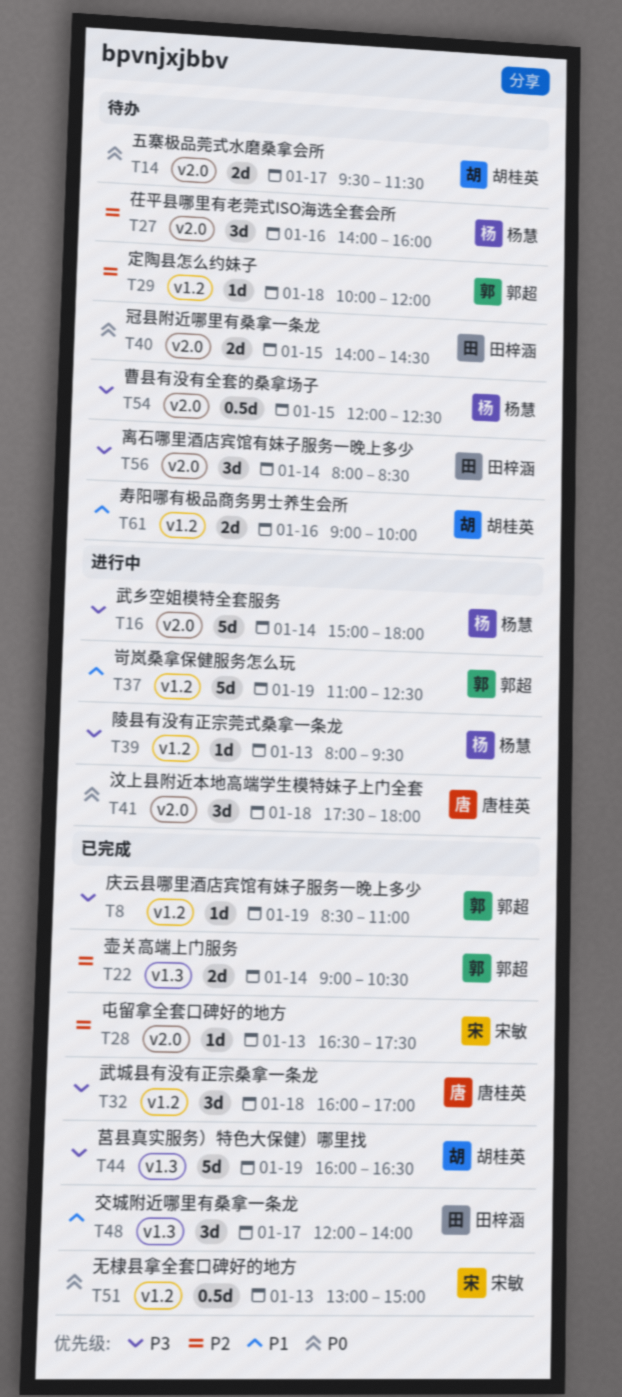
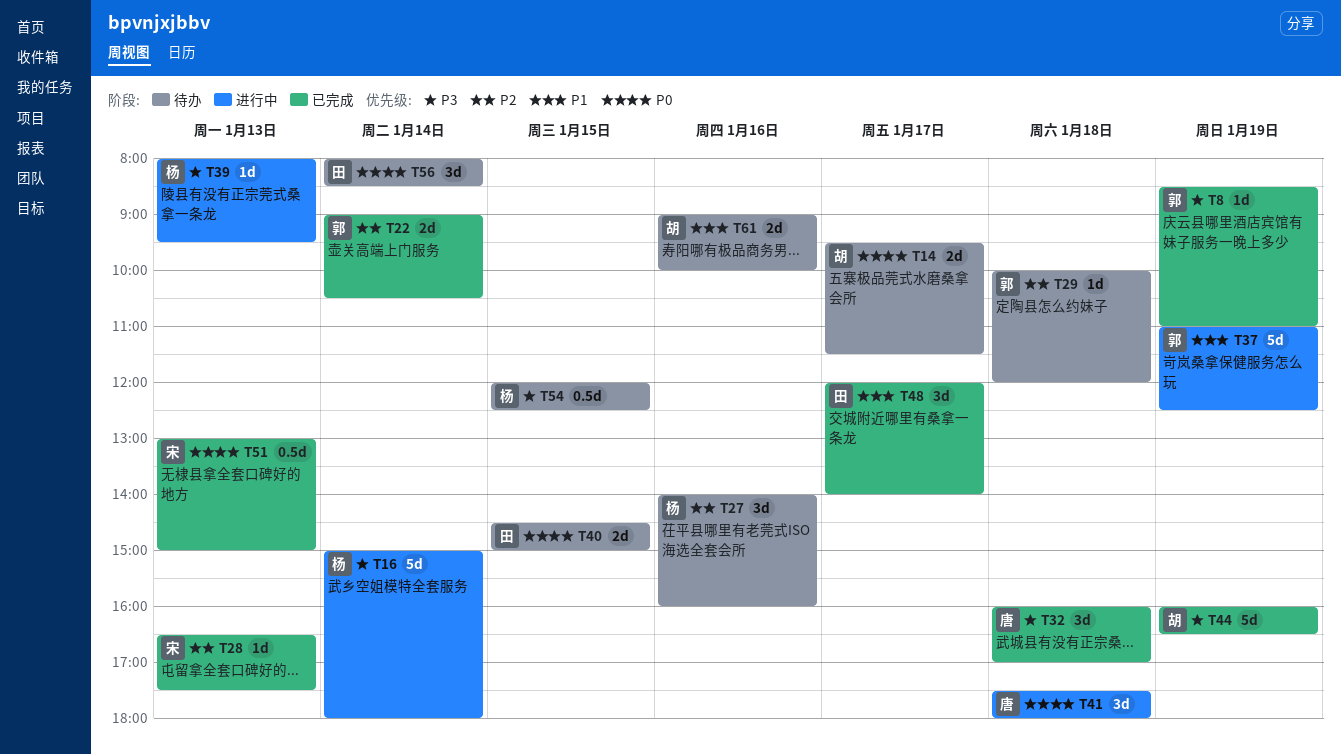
T40, begins: 14:00 -> 14:30
T40, ends: 14:30 -> 15:00
T56, priority: P3 -> P0

